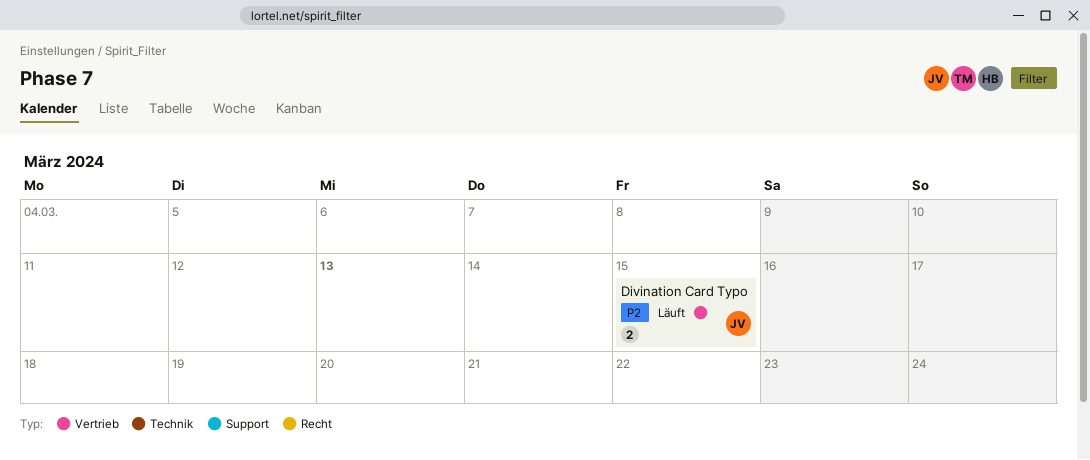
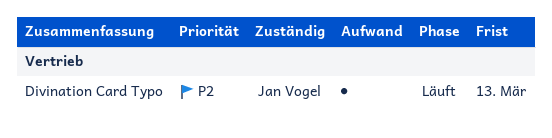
Divination Card Typo, estimate: 2 -> 1
Divination Card Typo, due: Mar 15 -> Mar 13

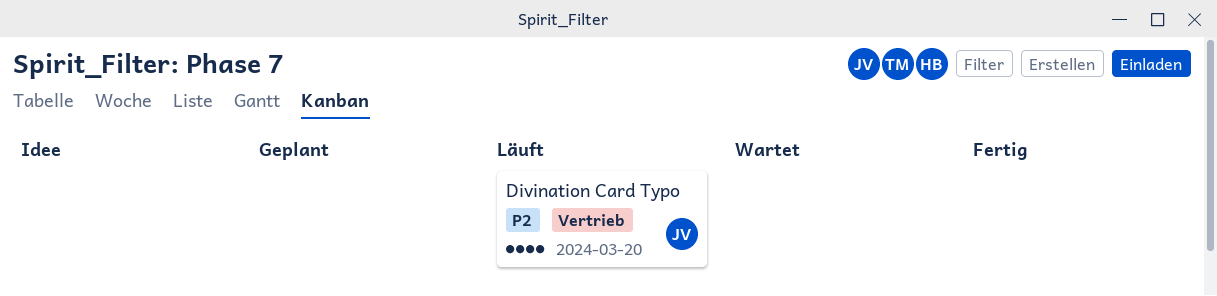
Divination Card Typo, estimate: 1 -> 4
Divination Card Typo, due: Mar 13 -> Mar 20

